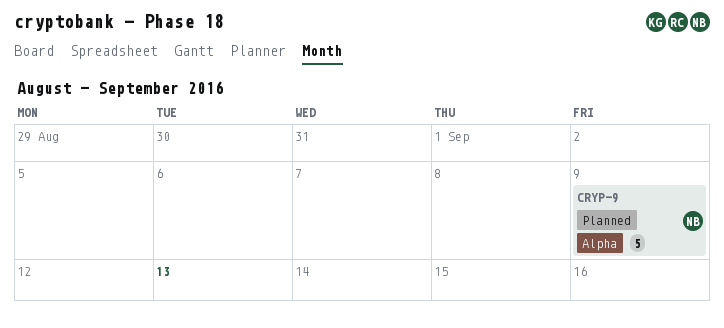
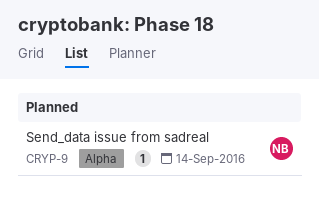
CRYP-9, estimate: 5 -> 1
CRYP-9, due: Sep 9 -> Sep 14

